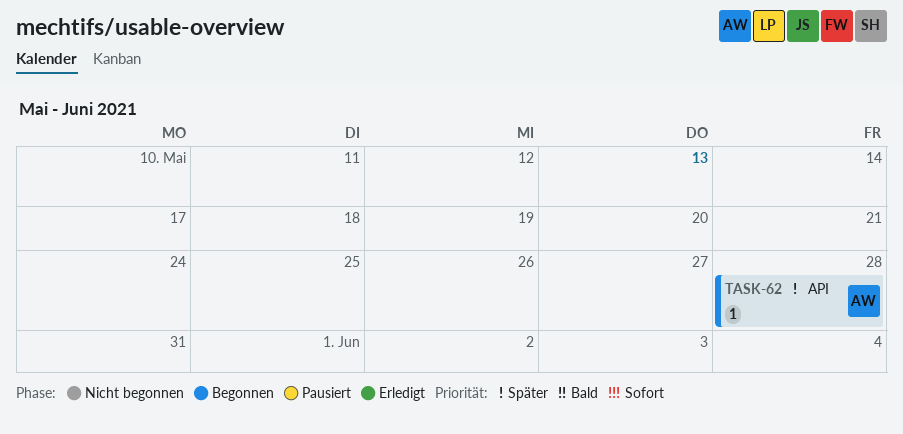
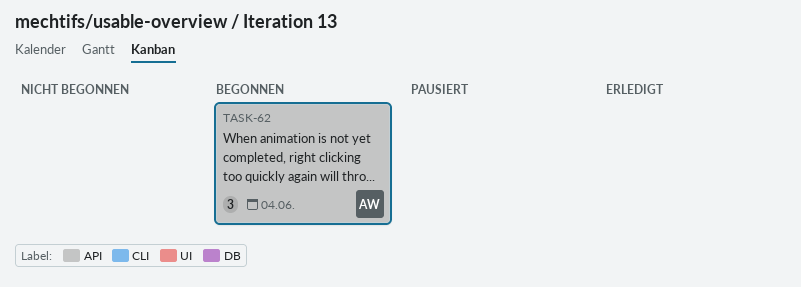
TASK-62, estimate: 1 -> 3
TASK-62, due: May 28 -> Jun 4

